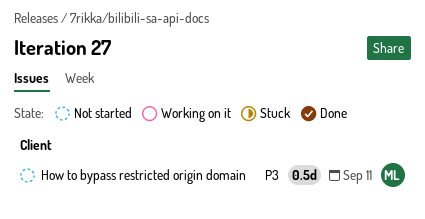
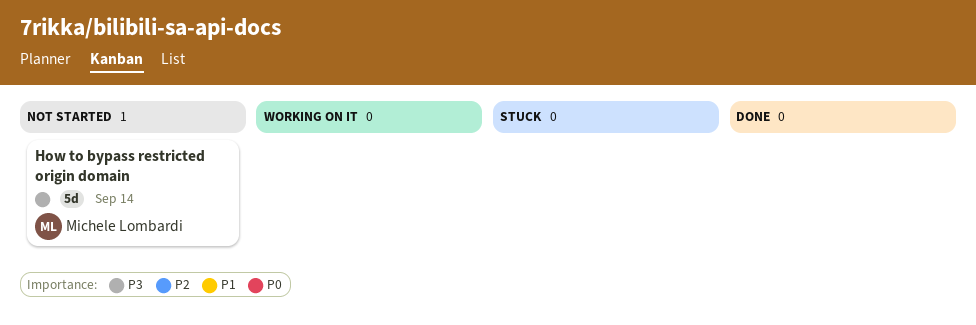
How to bypass restricted origin domain, estimate: 0.5d -> 5d
How to bypass restricted origin domain, due: Sep 11 -> Sep 14

